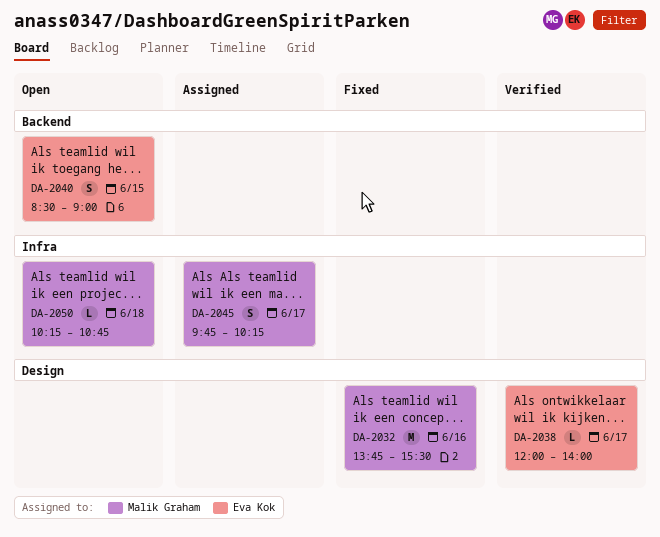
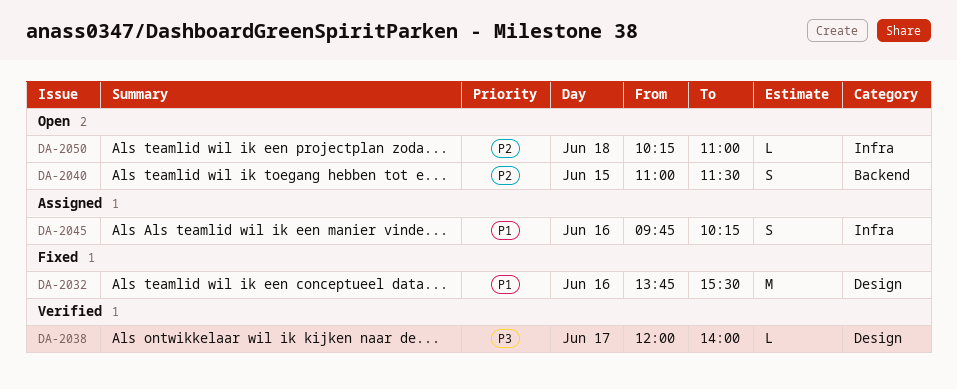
DA-2040, begins: 08:30 -> 11:00
DA-2040, ends: 09:00 -> 11:30
DA-2045, day: Jun 17 -> Jun 16
DA-2050, ends: 10:45 -> 11:00

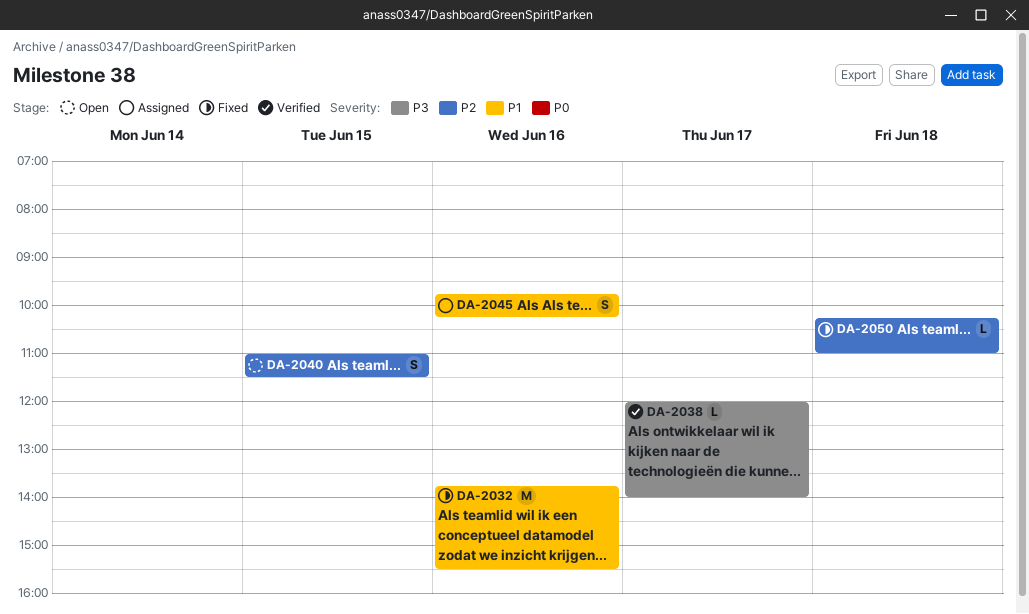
DA-2050, status: Open -> Fixed

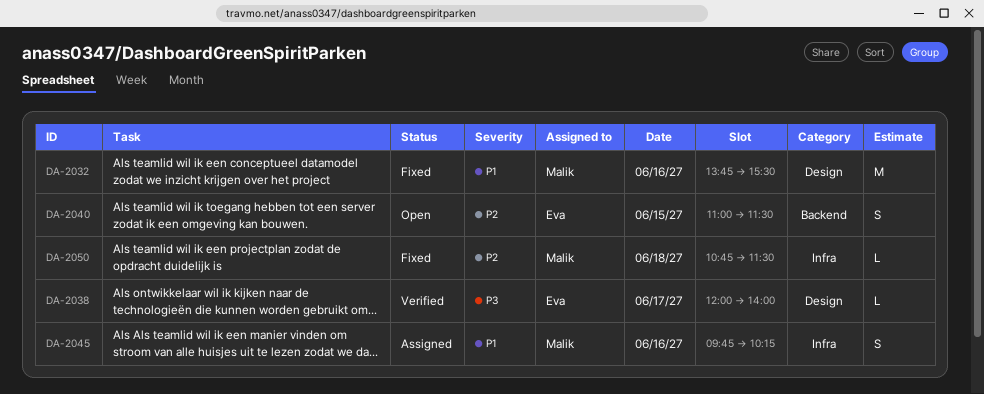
DA-2050, begins: 10:15 -> 10:45
DA-2050, ends: 11:00 -> 11:30

